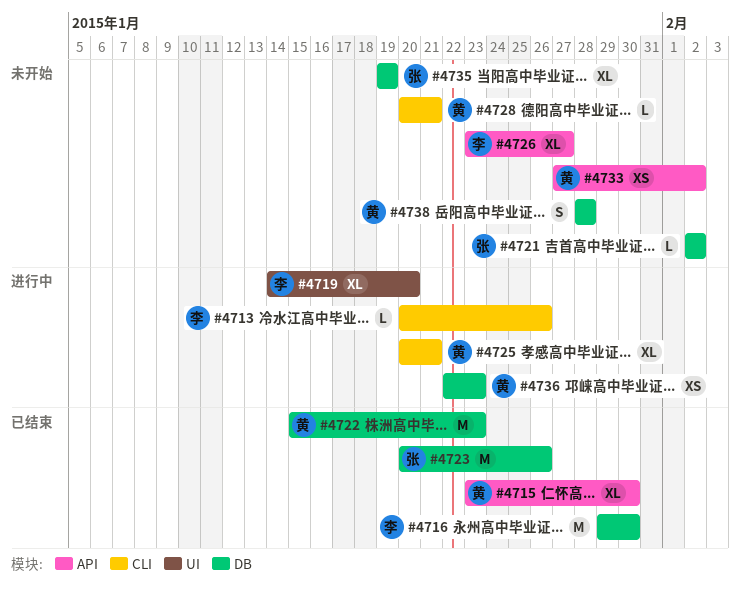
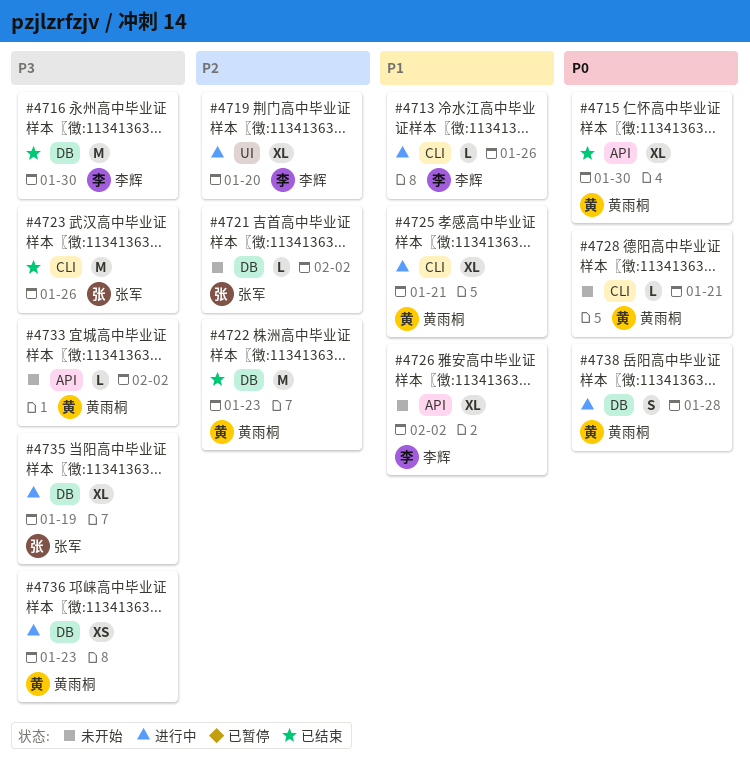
#4723, label: DB -> CLI
#4726, due: Jan 27 -> Feb 2
#4733, estimate: XS -> L
#4735, status: 未开始 -> 进行中
#4738, status: 未开始 -> 进行中

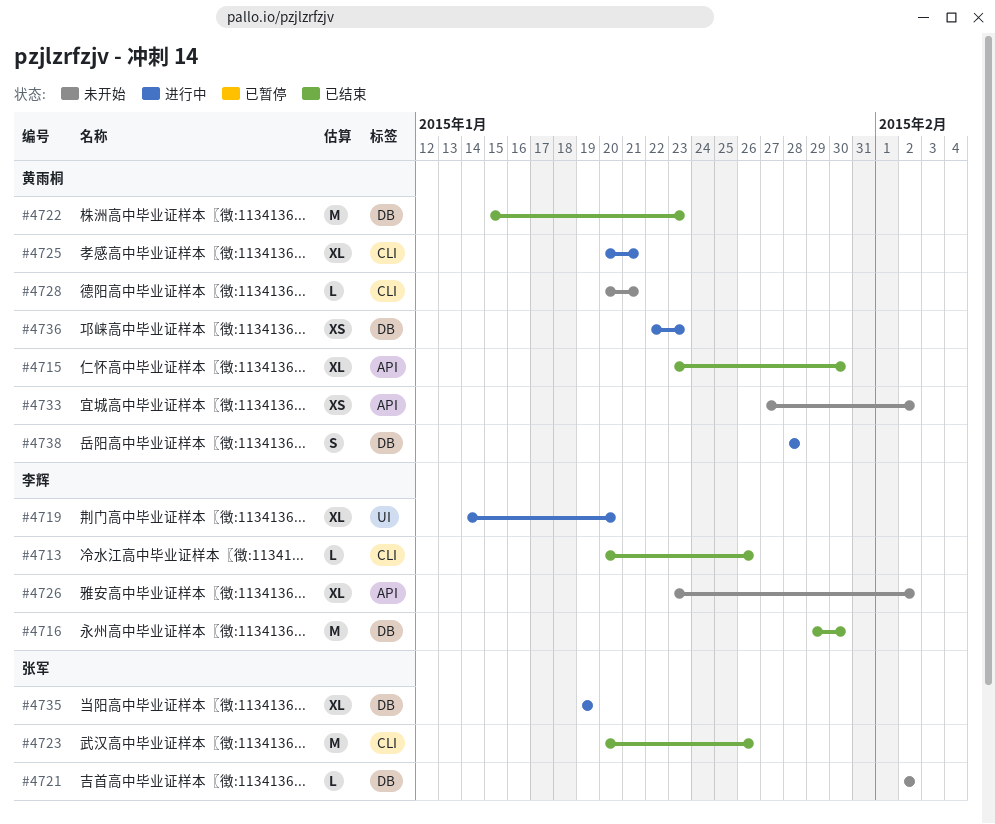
#4713, status: 进行中 -> 已结束
#4733, estimate: L -> XS

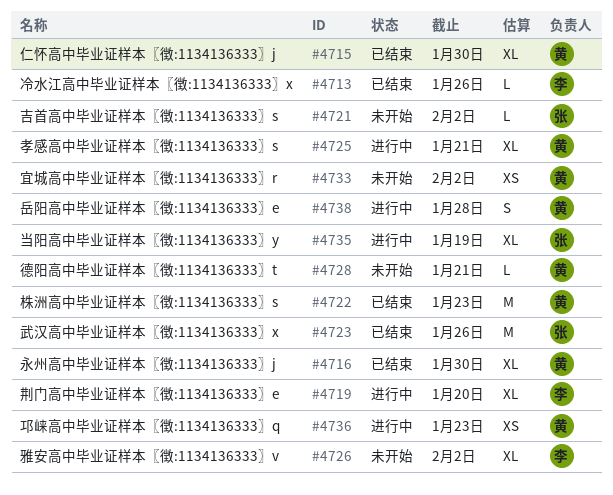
#4716, owner: 李辉 -> 黄雨桐
#4716, estimate: M -> XL

